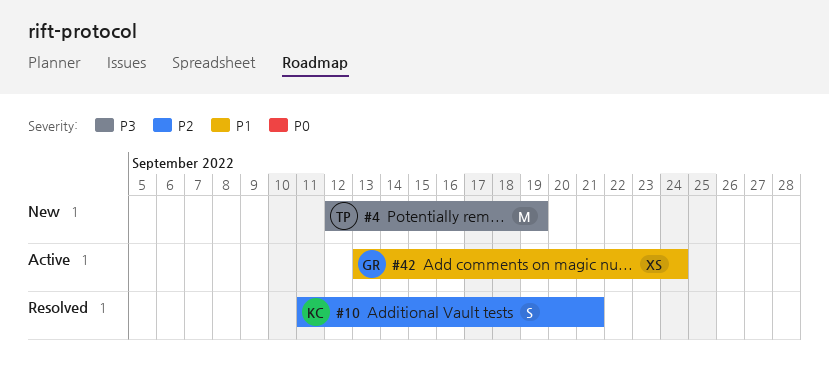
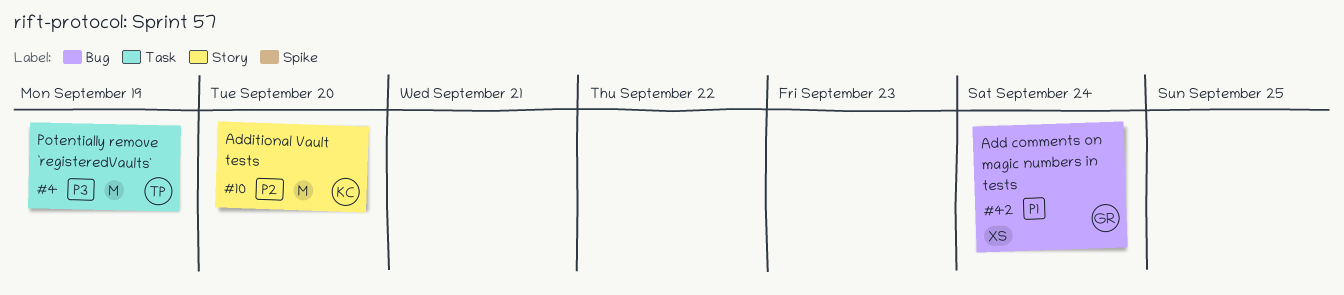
#10, estimate: S -> M
#10, due: Sep 21 -> Sep 20

